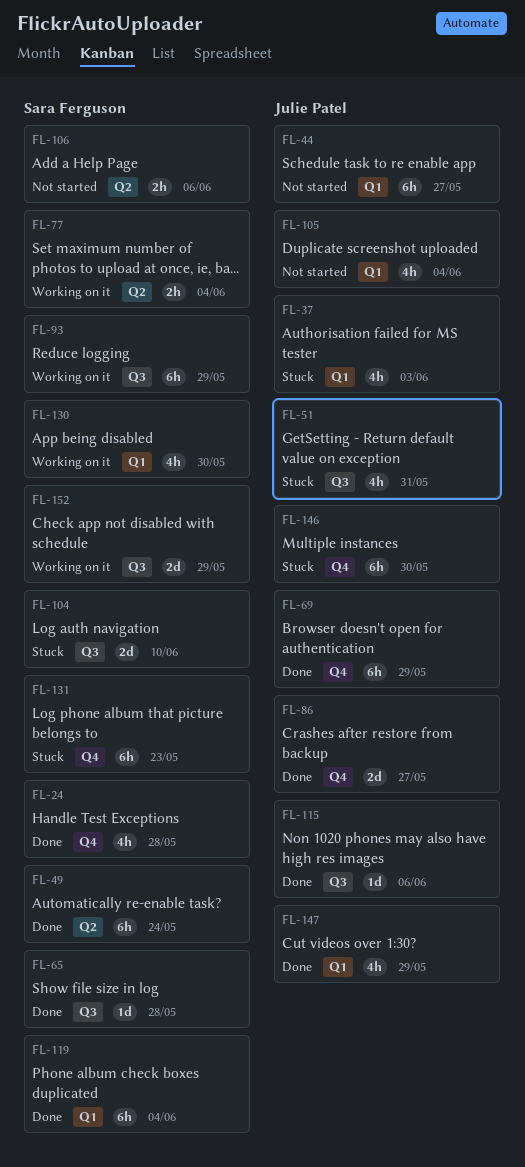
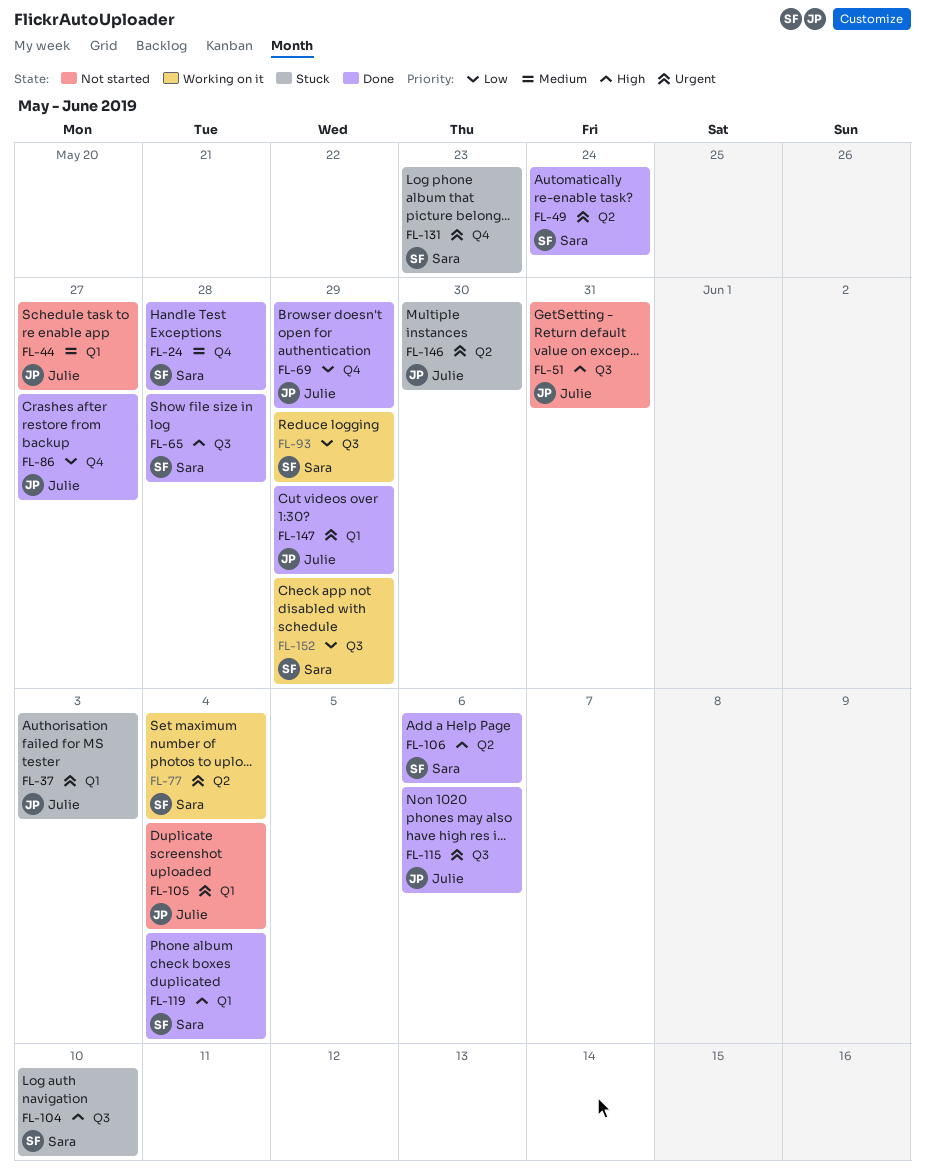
FL-51, status: Stuck -> Not started
FL-106, status: Not started -> Done
FL-130: present -> none
FL-146, label: Q4 -> Q2

